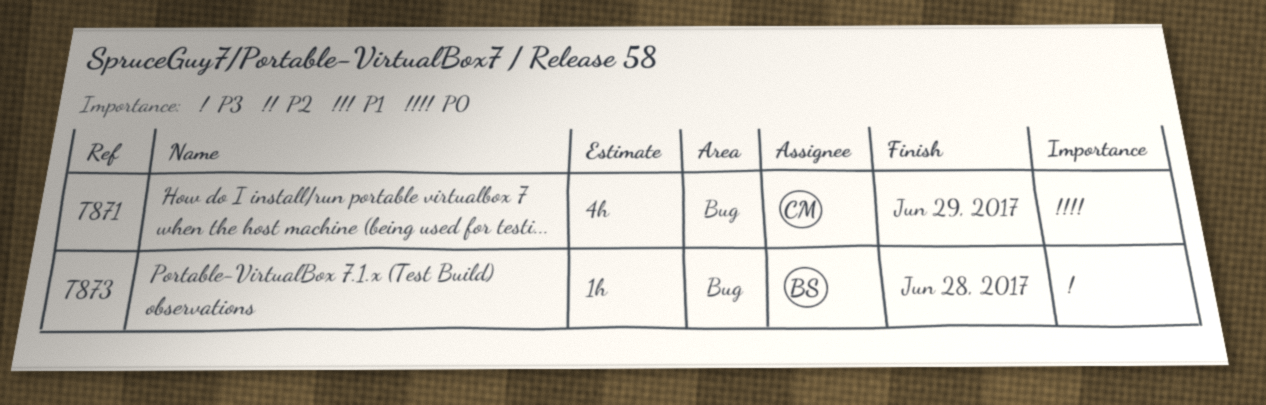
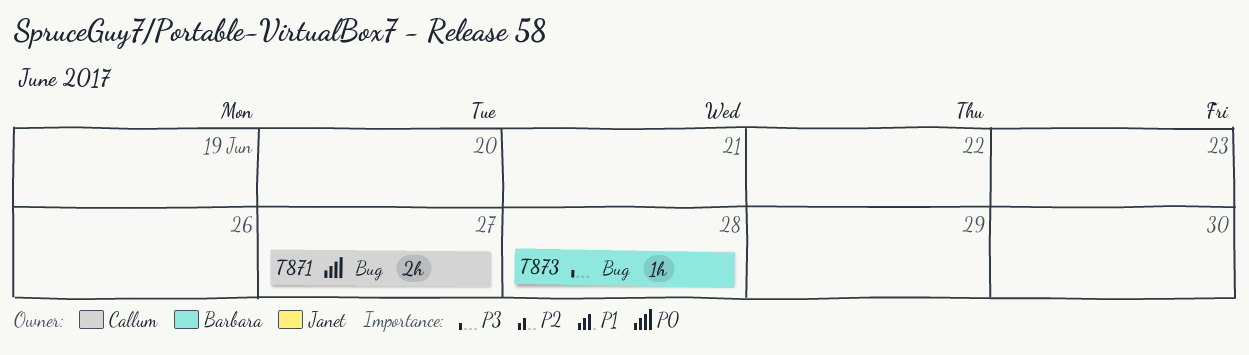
T871, estimate: 4h -> 2h
T871, due: Jun 29 -> Jun 27

